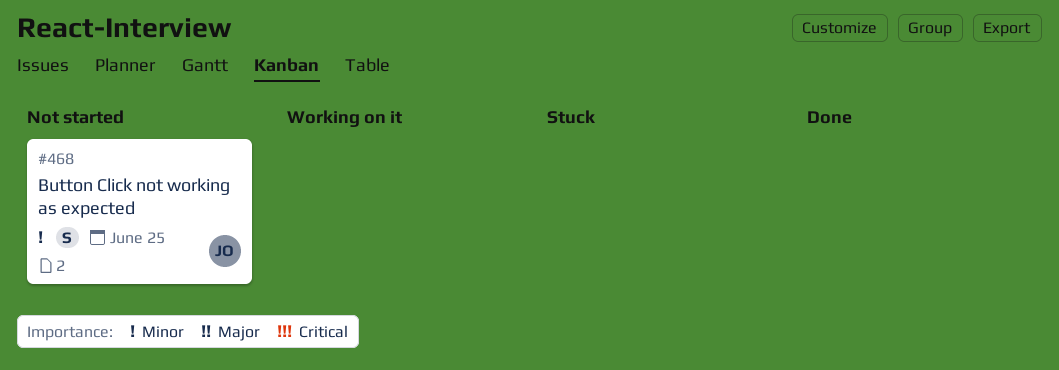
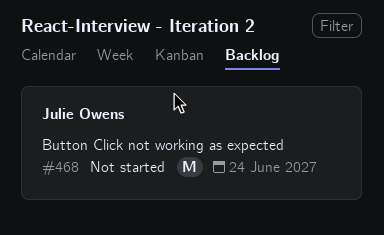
#468, estimate: S -> M
#468, due: Jun 25 -> Jun 24

